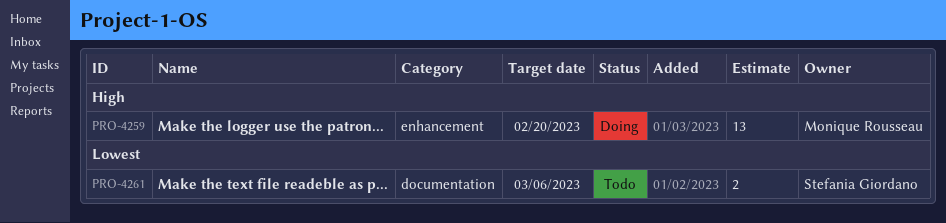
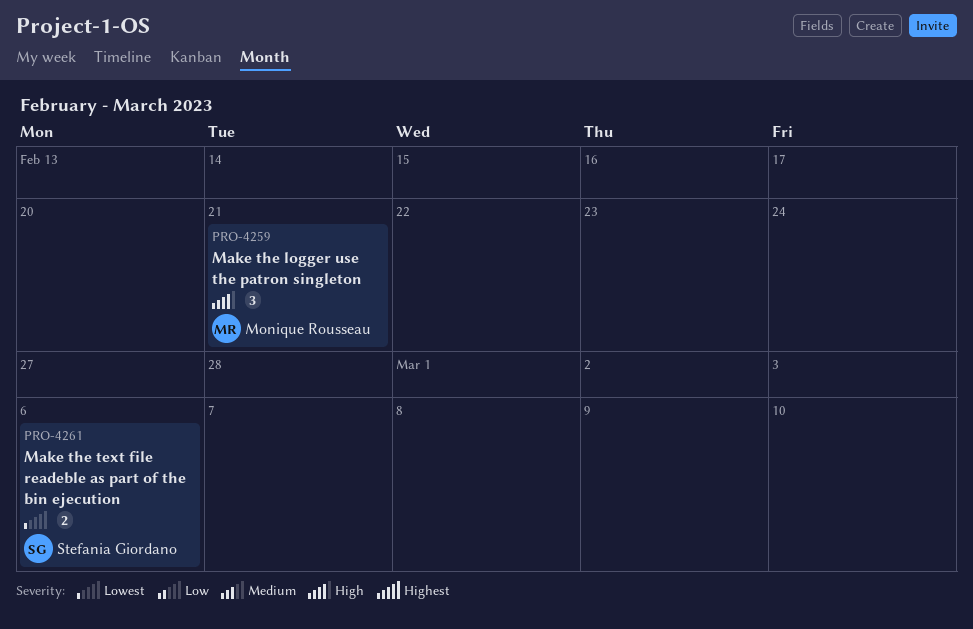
PRO-4259, estimate: 13 -> 3
PRO-4259, due: Feb 20 -> Feb 21

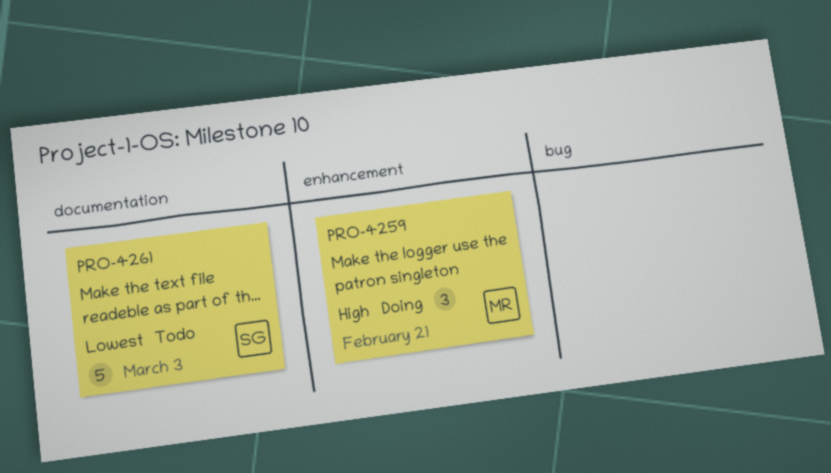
PRO-4261, estimate: 2 -> 5
PRO-4261, due: Mar 6 -> Mar 3

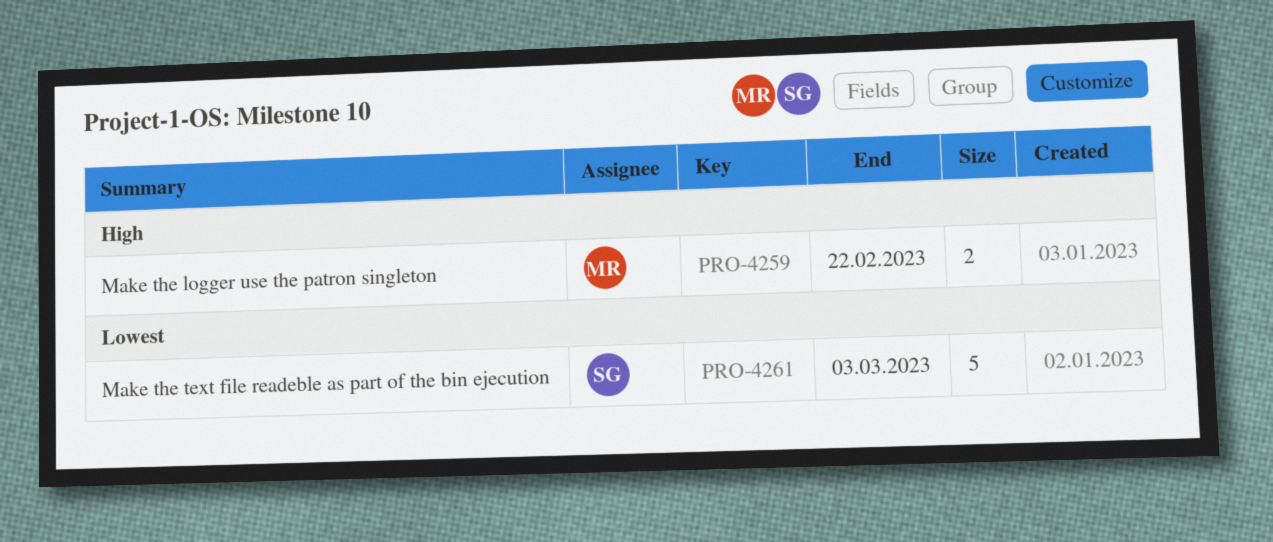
PRO-4259, estimate: 3 -> 2
PRO-4259, due: Feb 21 -> Feb 22

